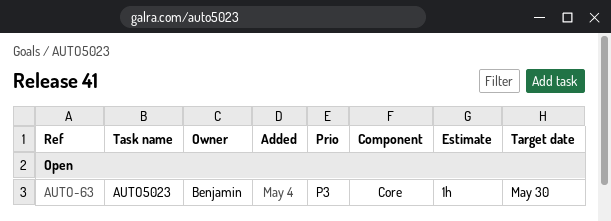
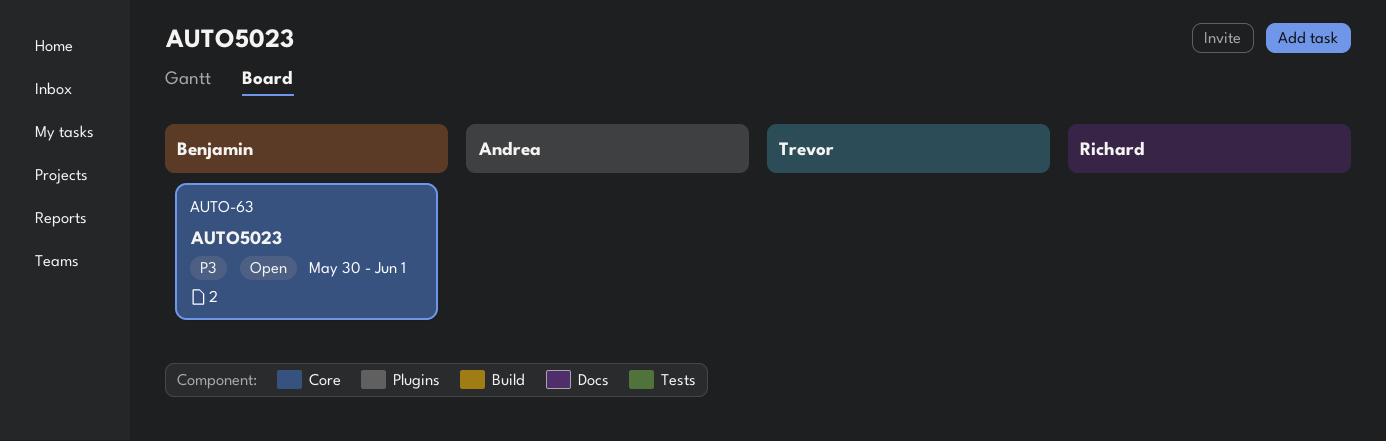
AUTO-63, due: May 30 -> Jun 1

